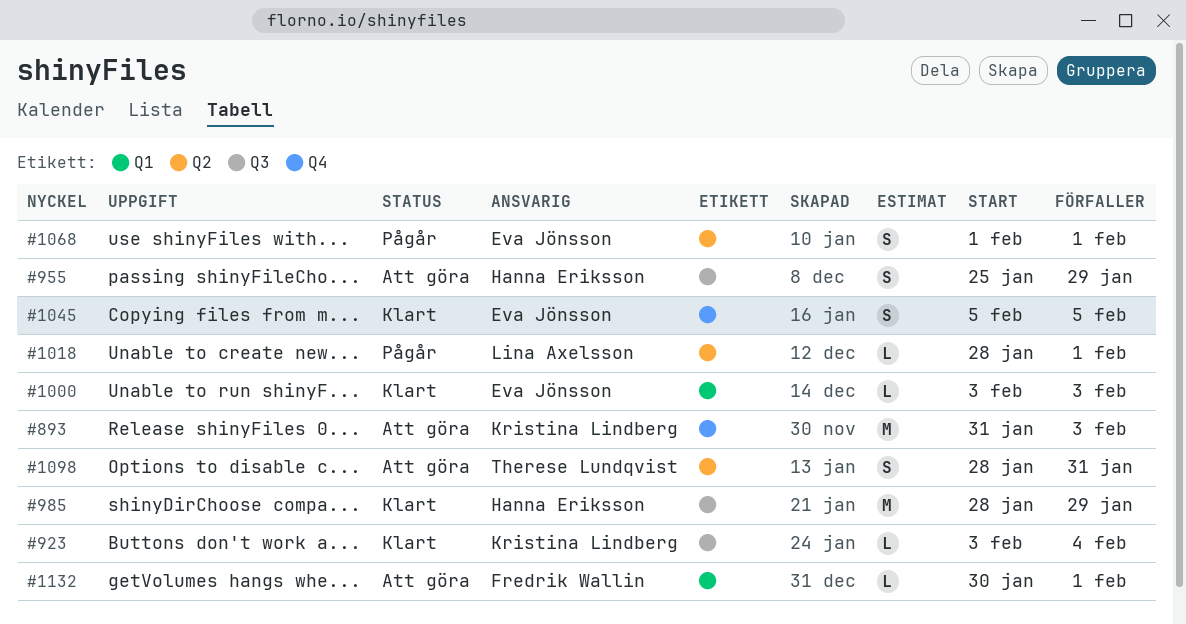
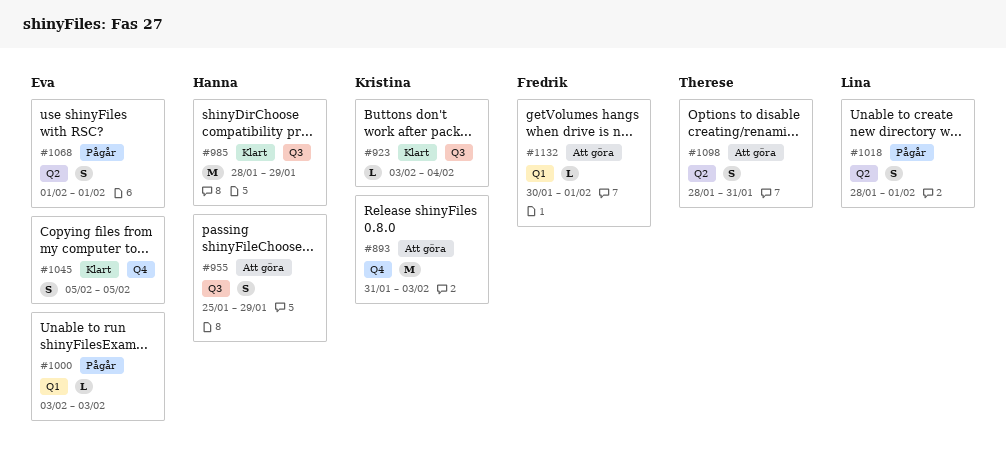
#1000, status: Klart -> Pågår
#1018, estimate: L -> S

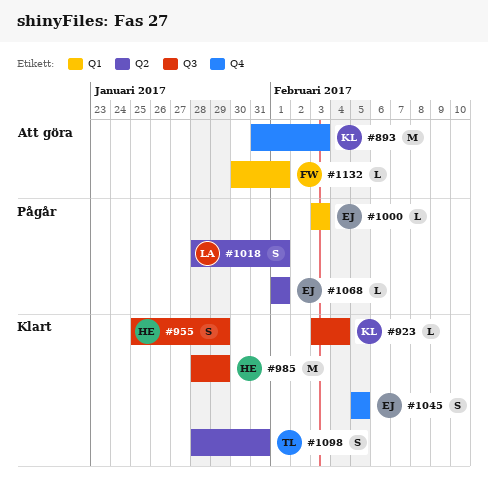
#955, status: Att göra -> Klart
#1068, estimate: S -> L
#1098, status: Att göra -> Klart

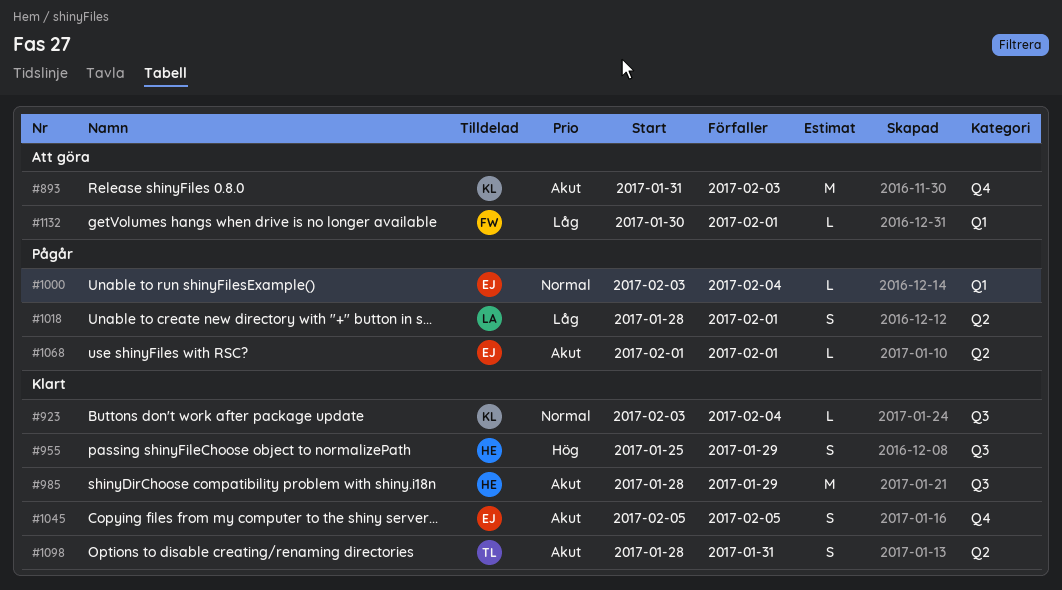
#1000, due: Feb 3 -> Feb 4

